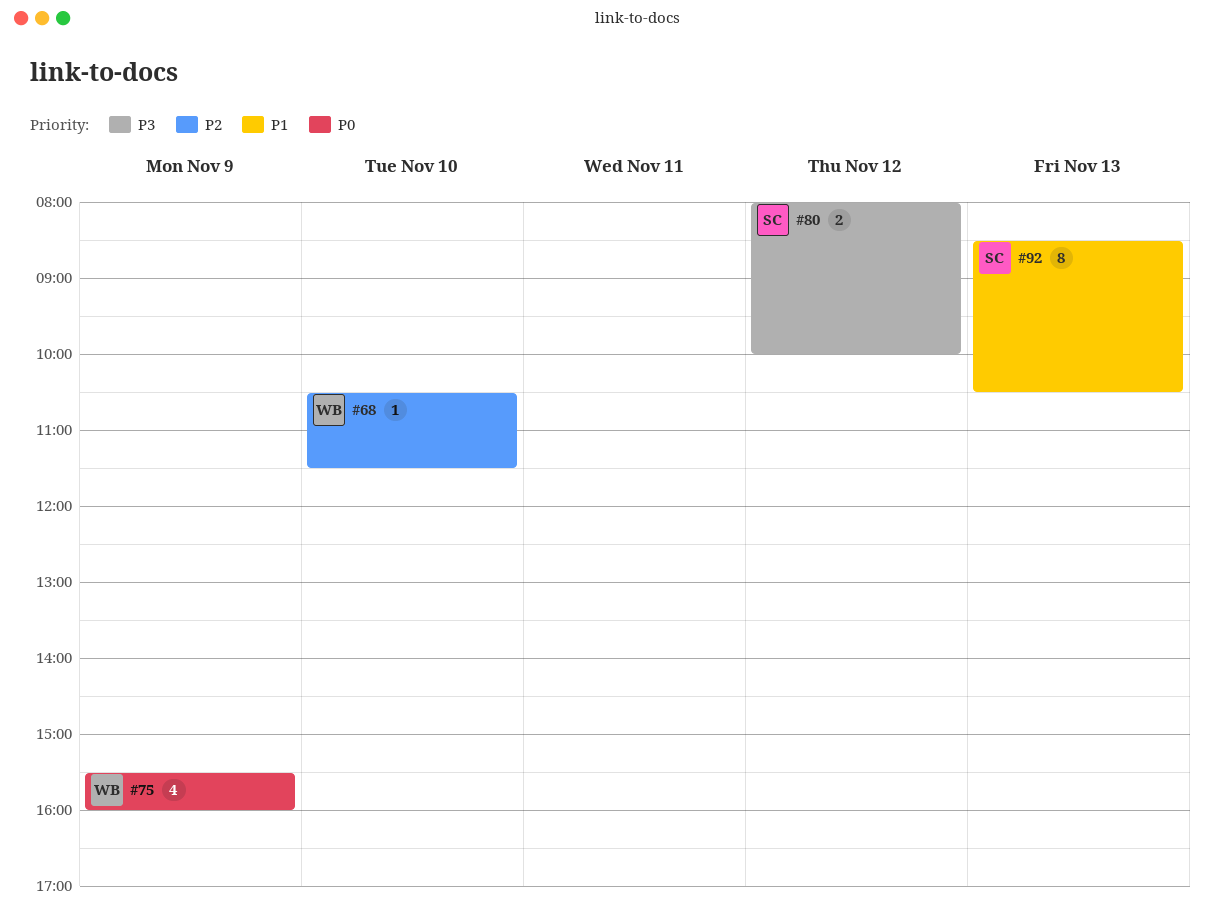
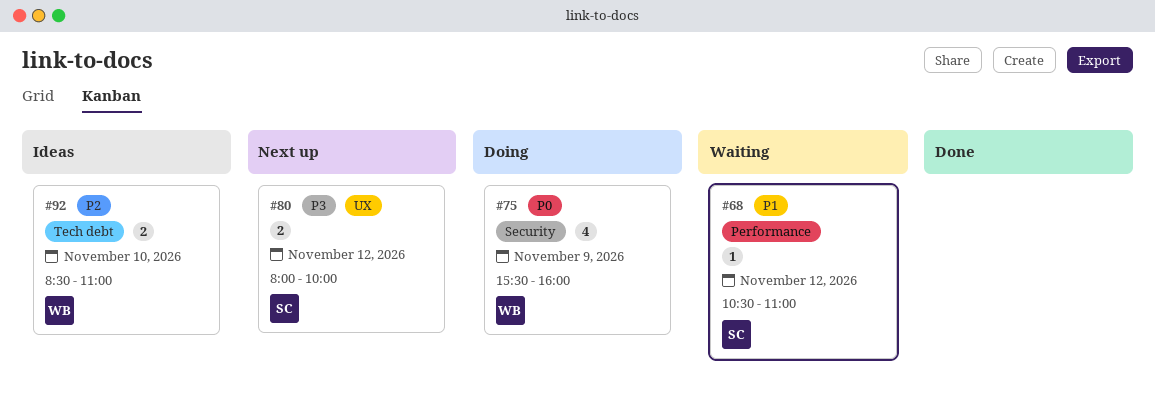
#68, owner: WB -> SC
#68, priority: P2 -> P1
#68, day: Nov 10 -> Nov 12
#68, ends: 11:30 -> 11:00
#92, owner: SC -> WB
#92, priority: P1 -> P2
#92, estimate: 8 -> 2
#92, day: Nov 13 -> Nov 10
#92, ends: 10:30 -> 11:00

